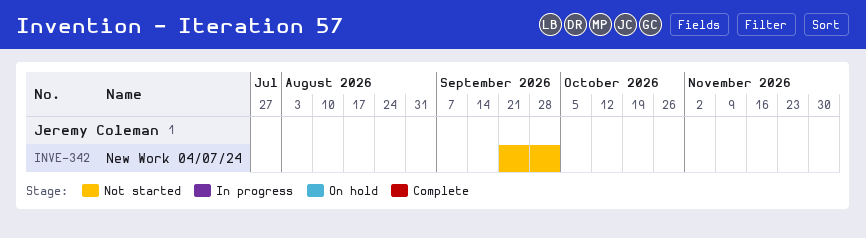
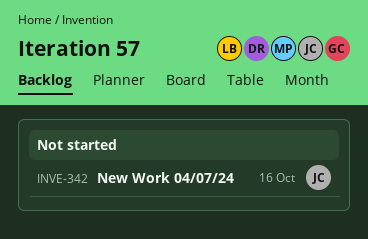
INVE-342, due: Oct 2 -> Oct 16

